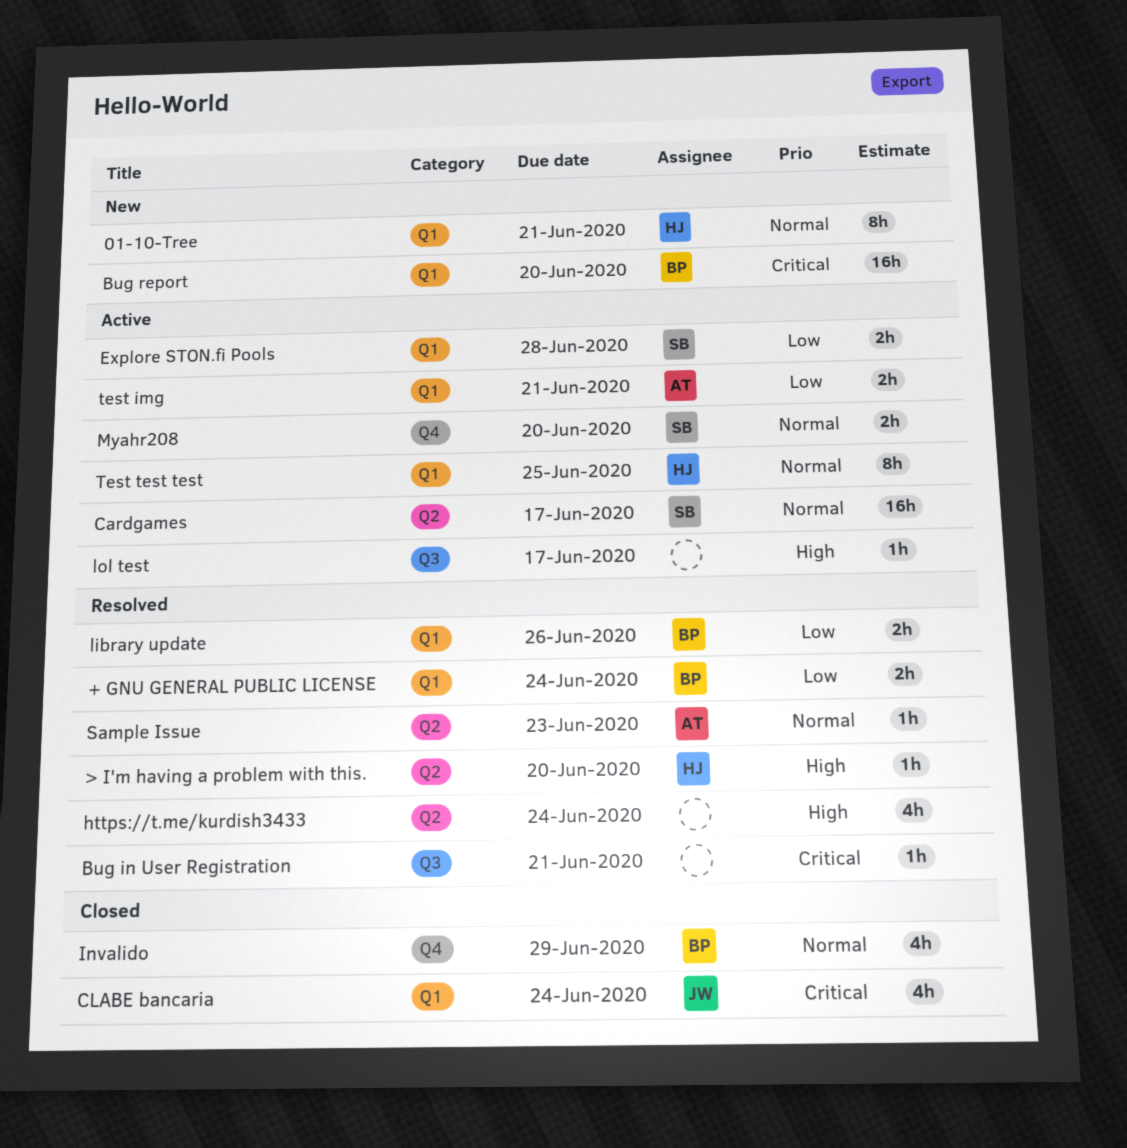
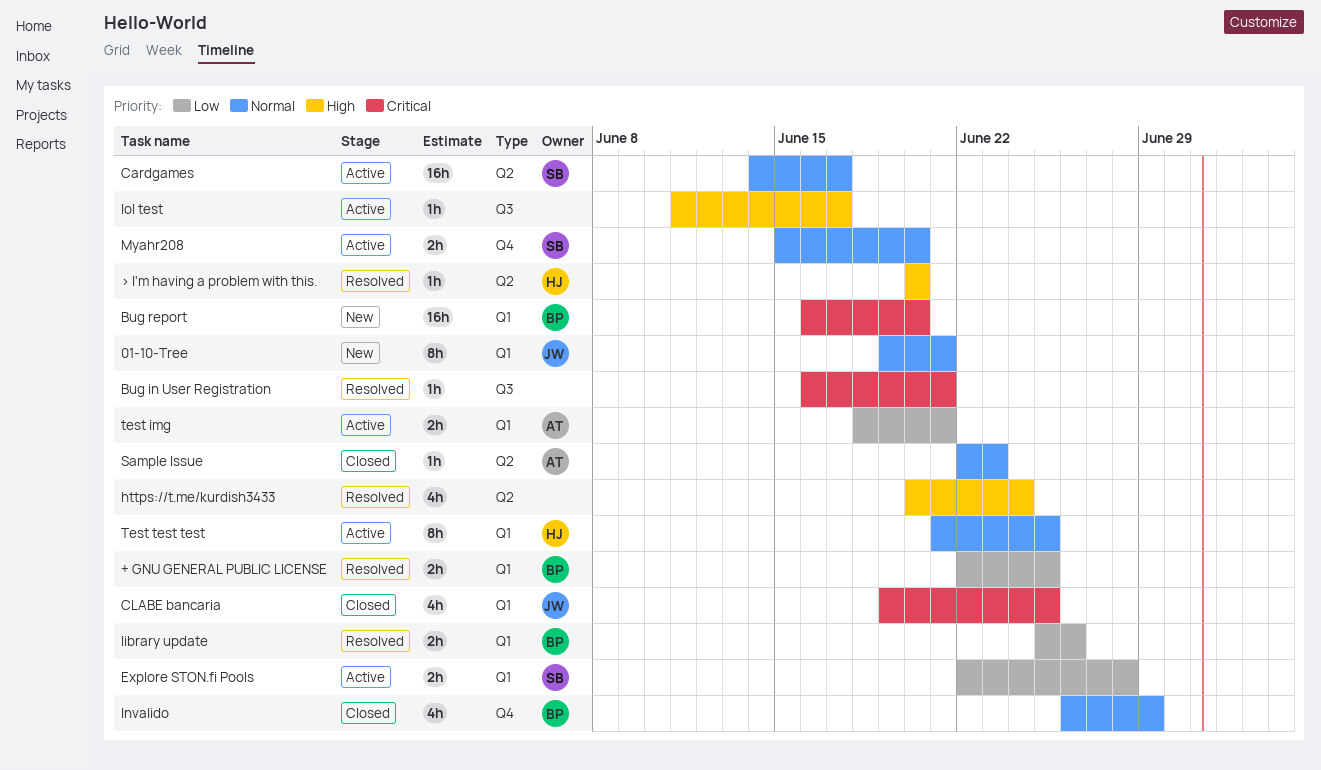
+ GNU GENERAL PUBLIC LICENSE, due: Jun 24 -> Jun 25
01-10-Tree, owner: HJ -> JW
CLABE bancaria, due: Jun 24 -> Jun 25
Sample Issue, status: Resolved -> Closed

